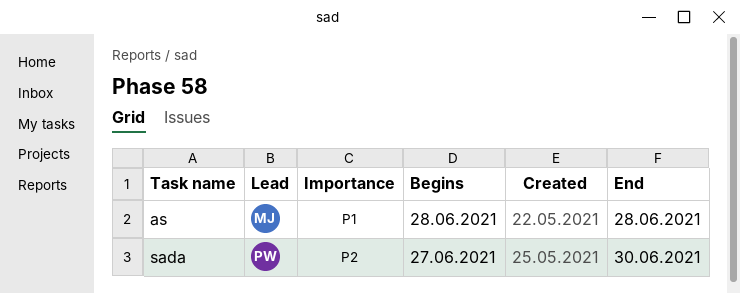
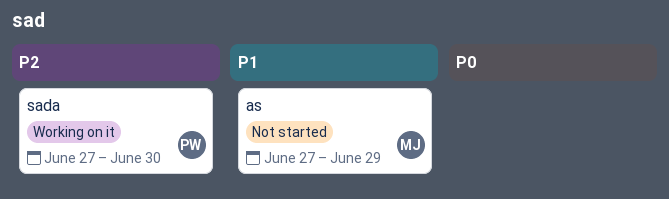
as, start: Jun 28 -> Jun 27
as, due: Jun 28 -> Jun 29

